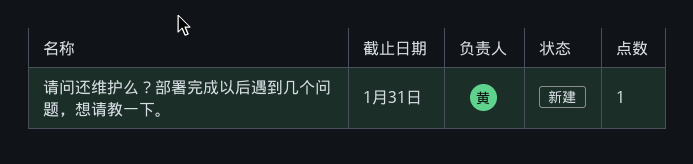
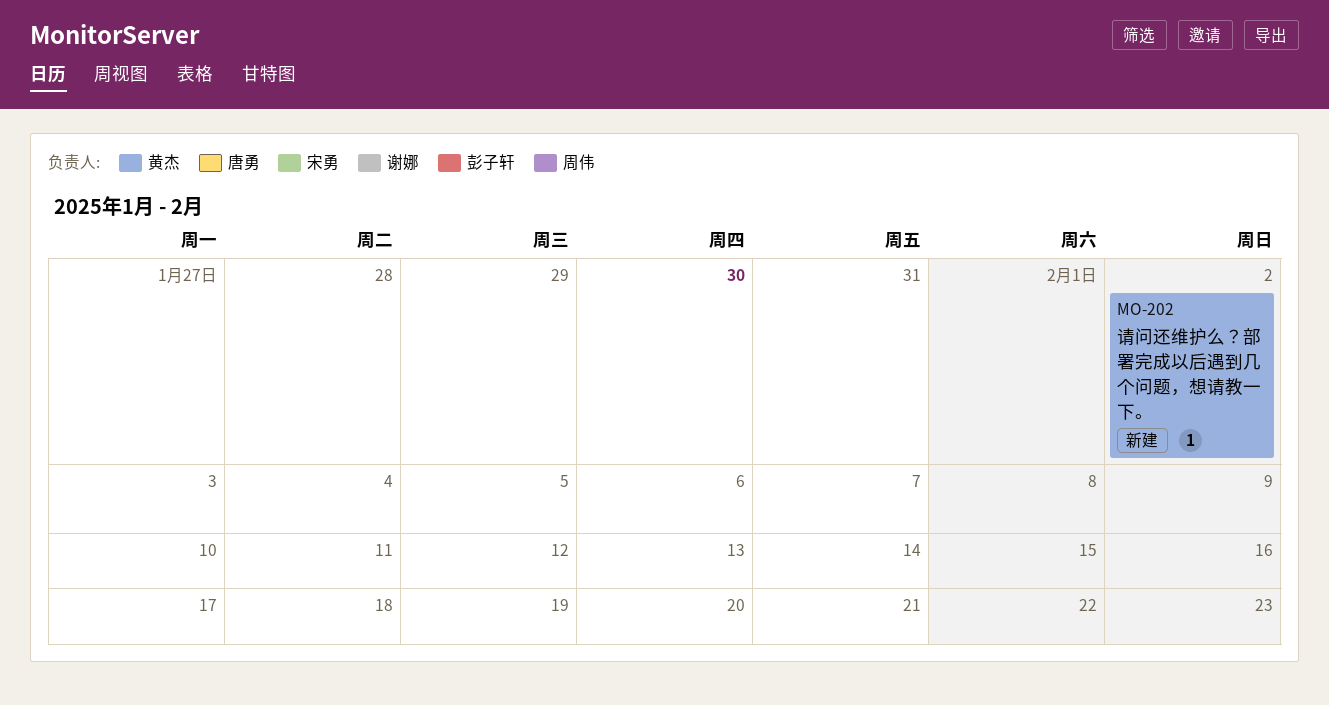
请问还维护么？部署完成以后遇到几个问题，想请教一下。, due: Jan 31 -> Feb 2

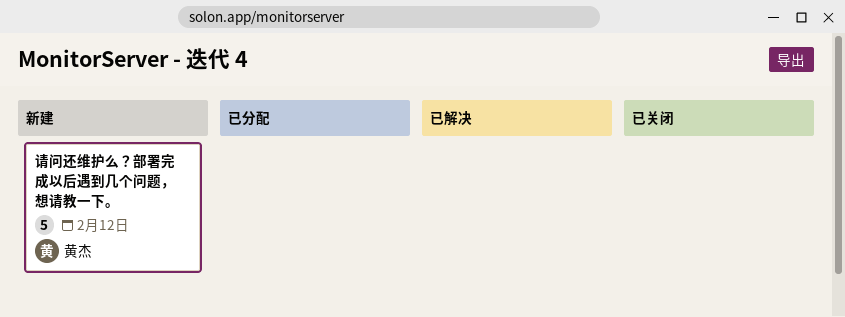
请问还维护么？部署完成以后遇到几个问题，想请教一下。, estimate: 1 -> 5
请问还维护么？部署完成以后遇到几个问题，想请教一下。, due: Feb 2 -> Feb 12

